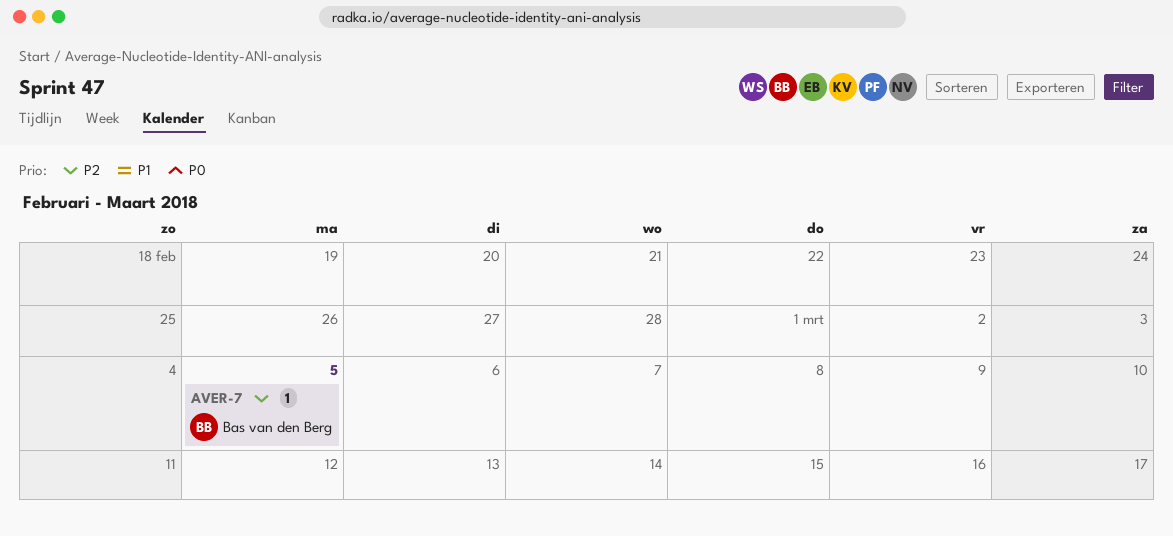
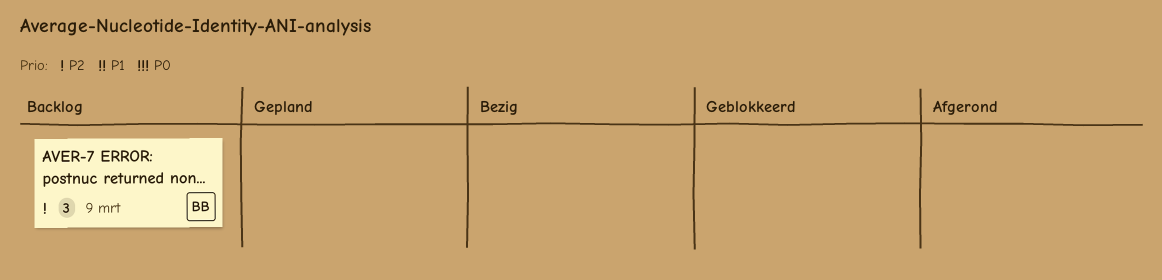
AVER-7, estimate: 1 -> 3
AVER-7, due: Mar 5 -> Mar 9

